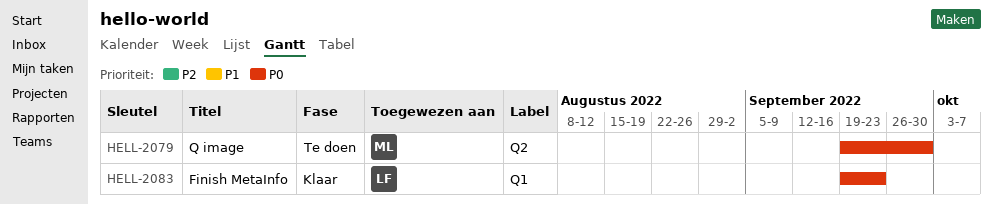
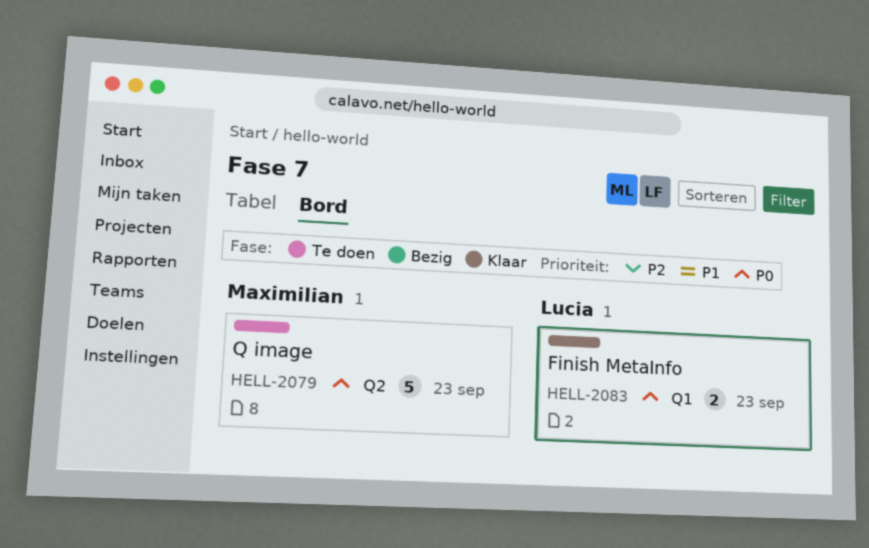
HELL-2079, due: Sep 30 -> Sep 23

